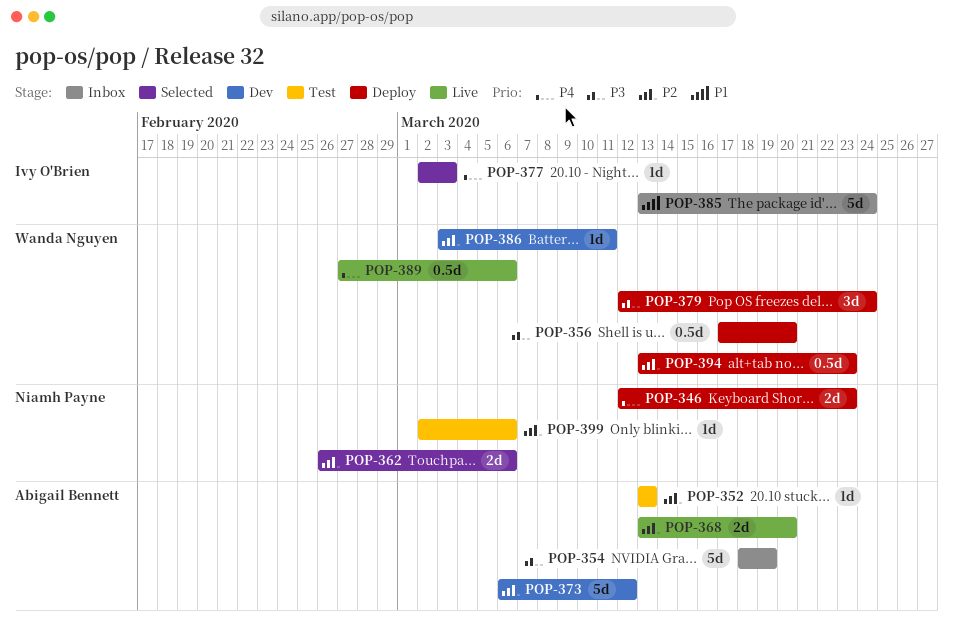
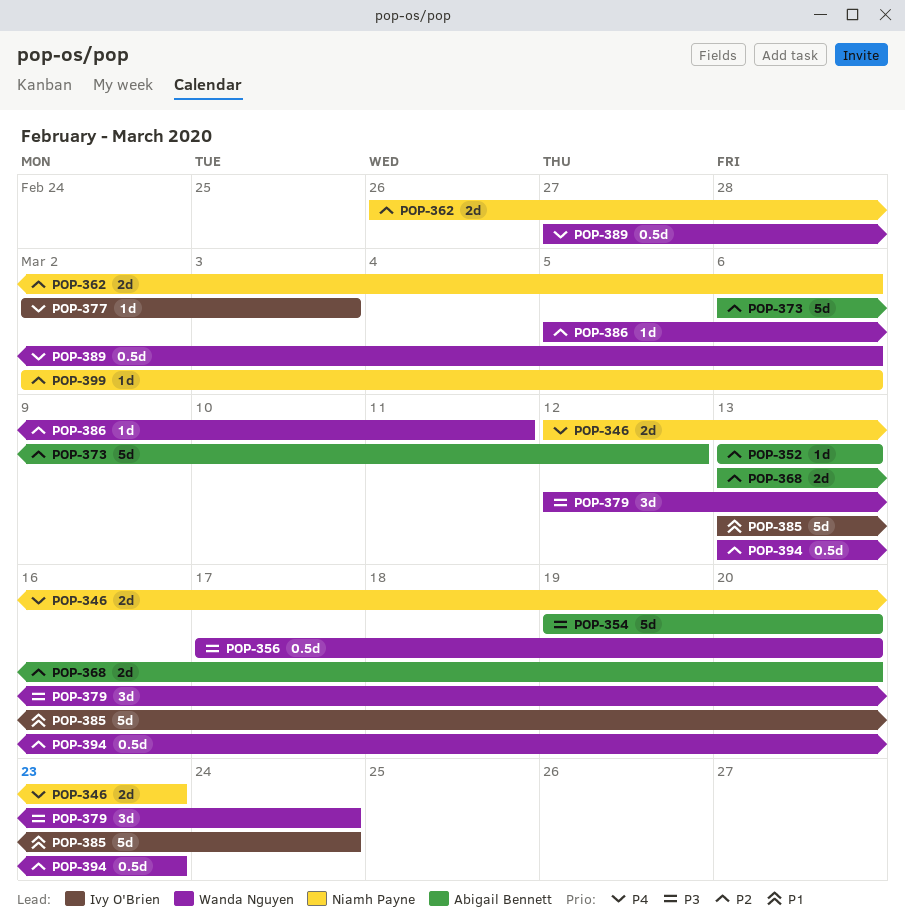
POP-354, start: Mar 18 -> Mar 19
POP-354, due: Mar 19 -> Mar 20
POP-386, start: Mar 3 -> Mar 5

